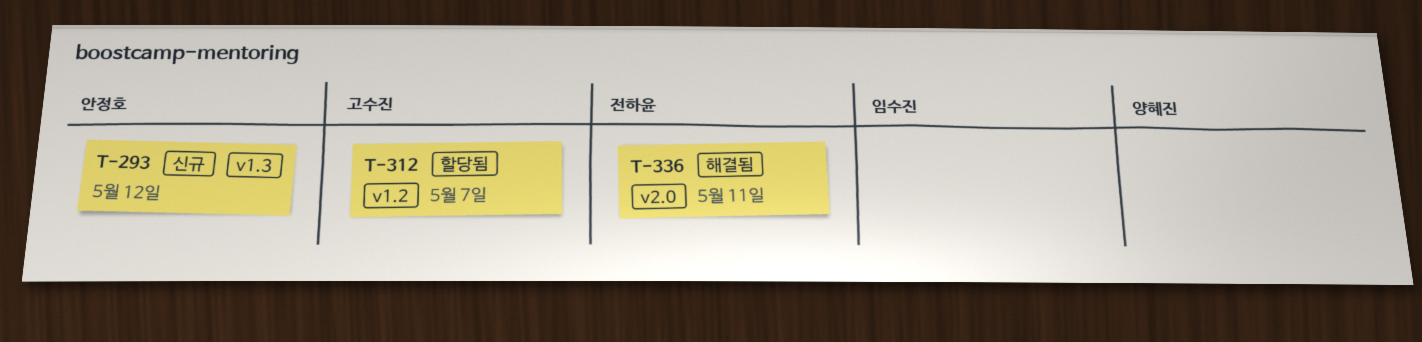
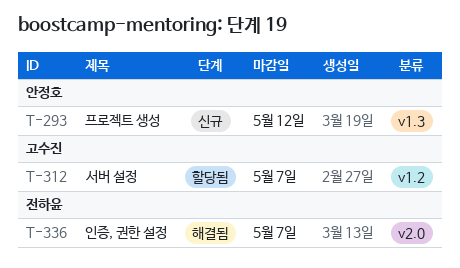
T-336, due: May 11 -> May 7

